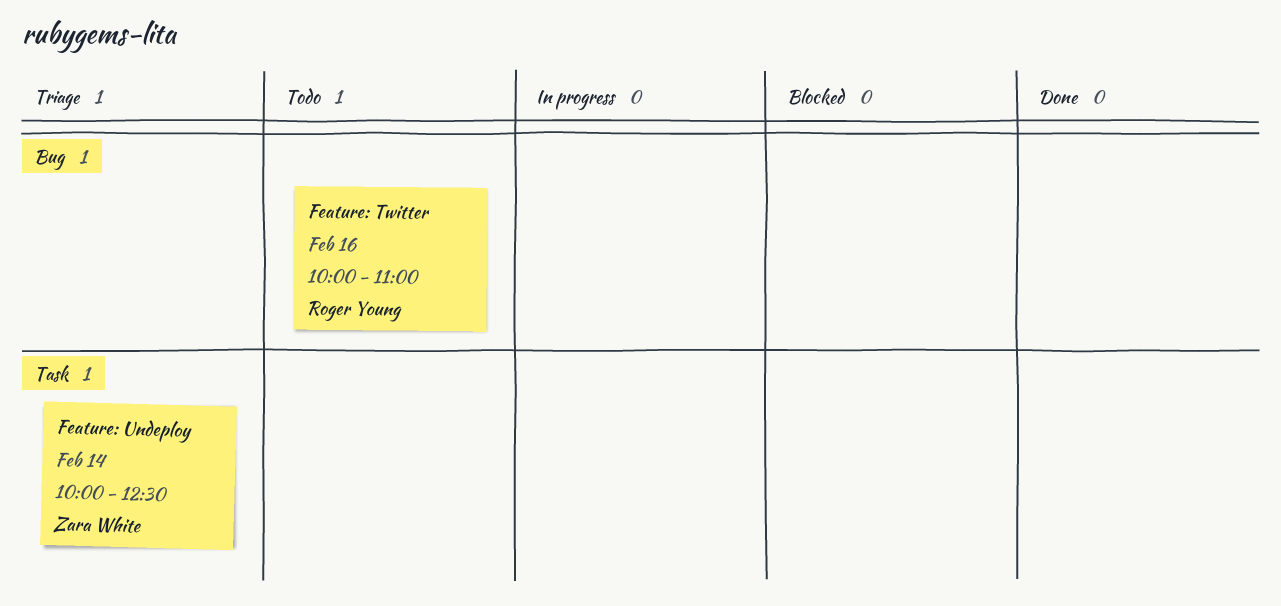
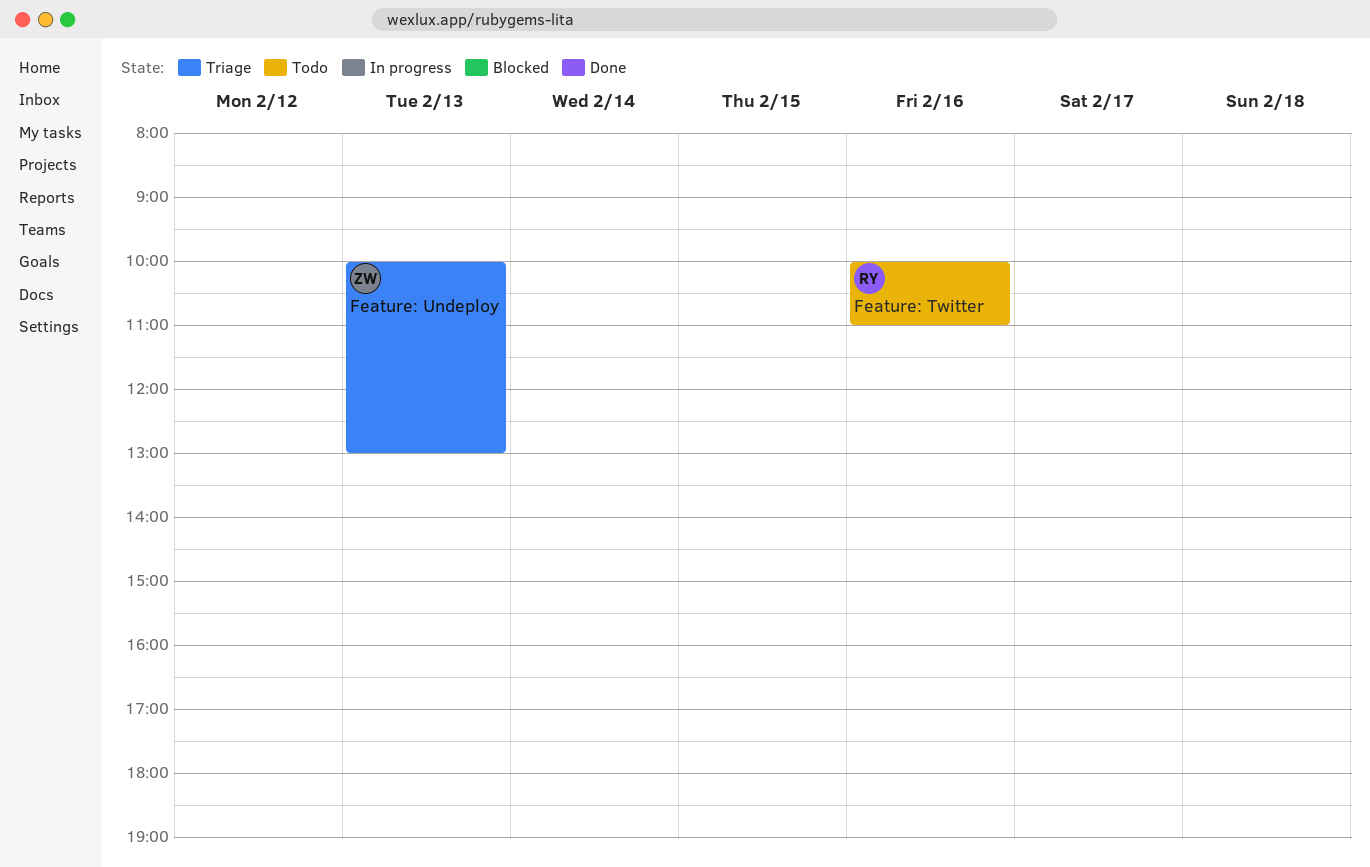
Feature: Undeploy, day: Feb 14 -> Feb 13
Feature: Undeploy, ends: 12:30 -> 13:00

